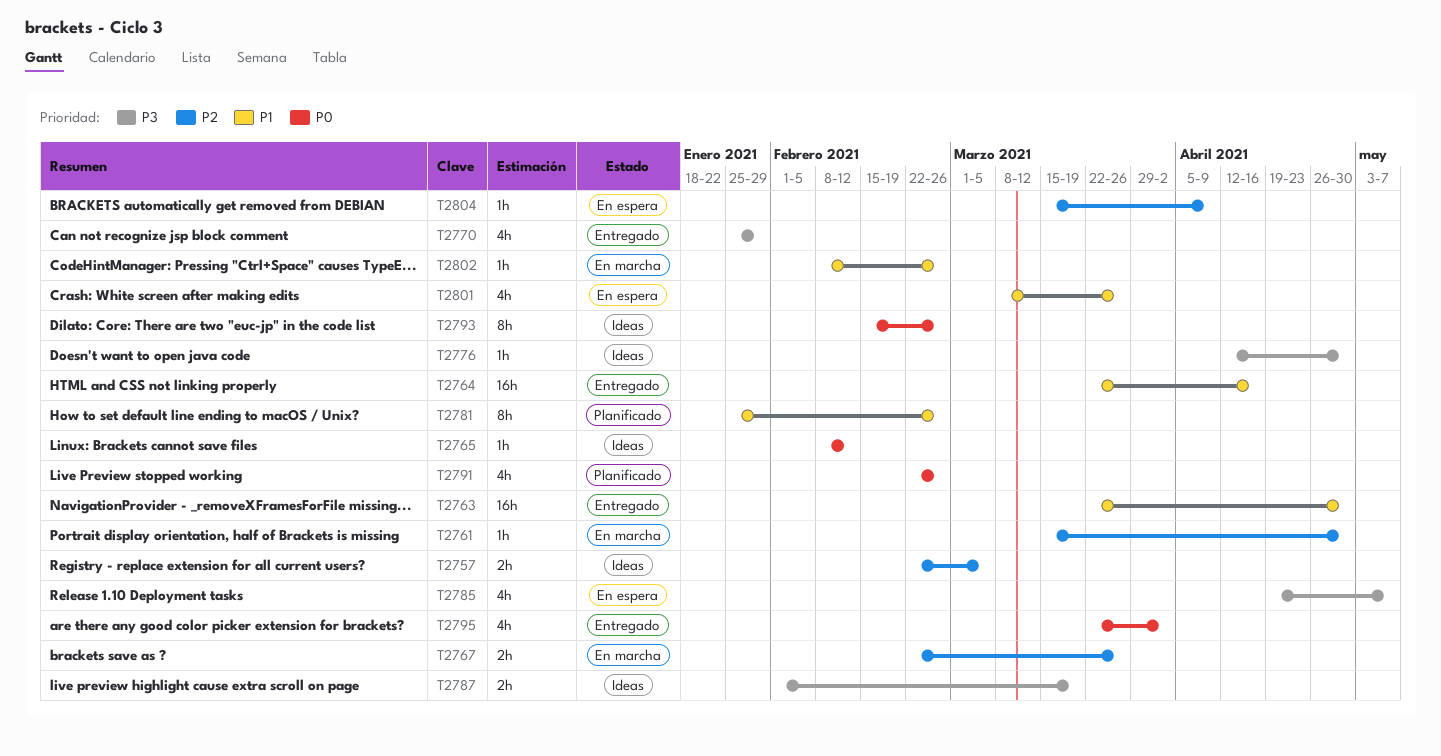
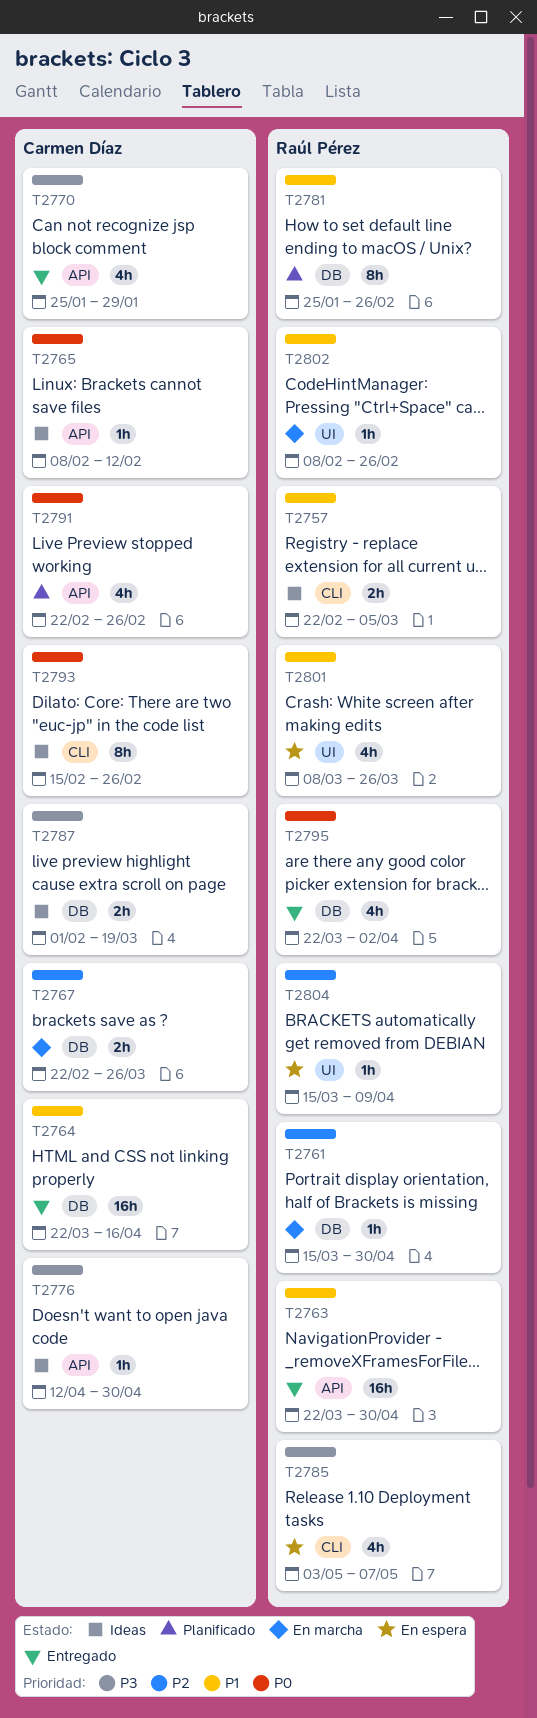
T2757, priority: P2 -> P1
T2785, start: Apr 19 -> May 3

